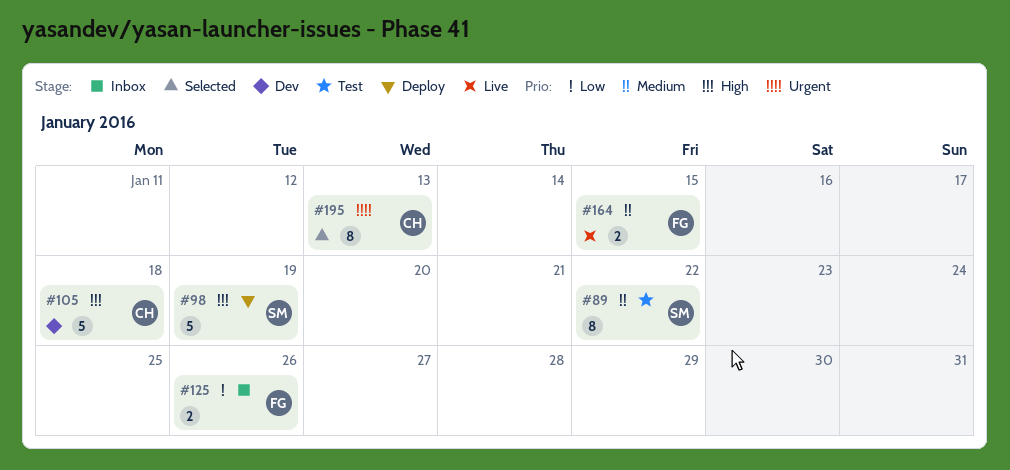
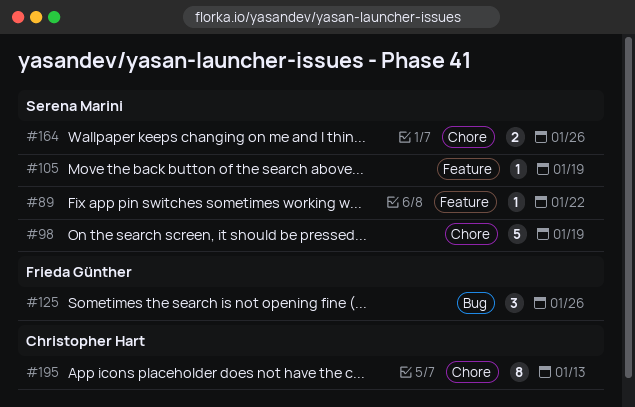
#89, estimate: 8 -> 1
#105, owner: Christopher Hart -> Serena Marini
#105, estimate: 5 -> 1
#105, due: Jan 18 -> Jan 19
#125, estimate: 2 -> 3
#164, owner: Frieda Günther -> Serena Marini
#164, due: Jan 15 -> Jan 26

